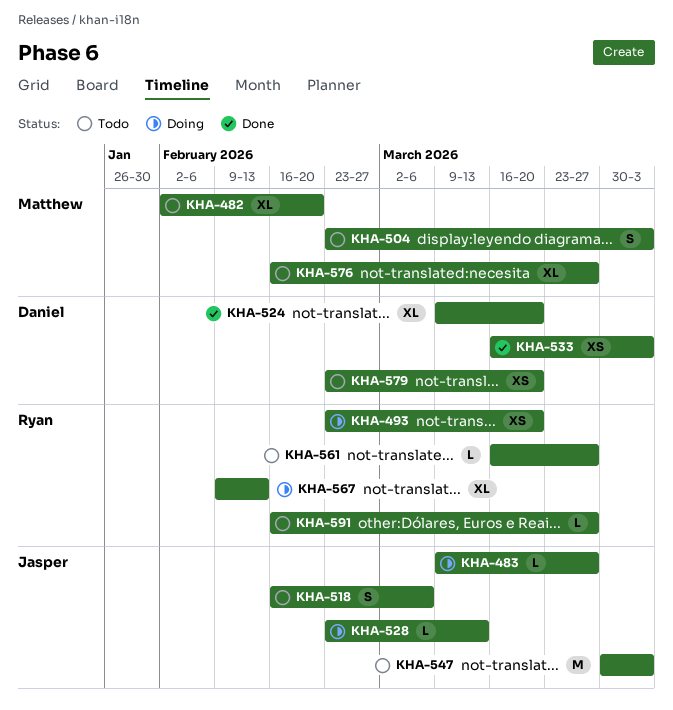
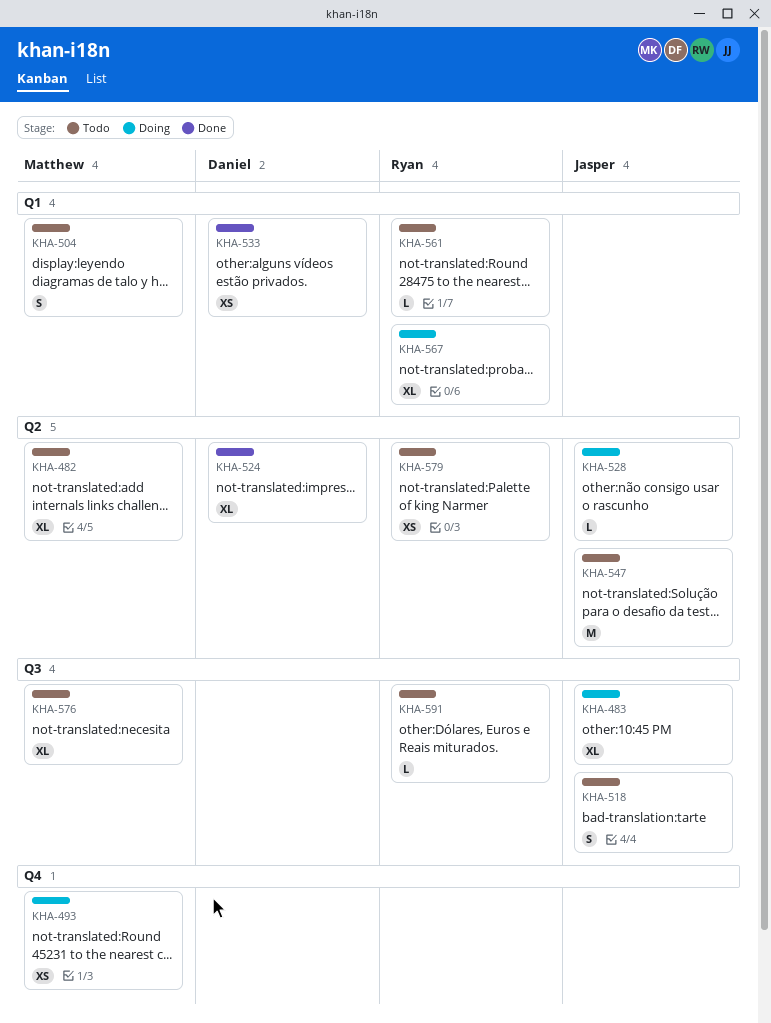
KHA-483, estimate: L -> XL
KHA-493, owner: Ryan -> Matthew
KHA-579, owner: Daniel -> Ryan

